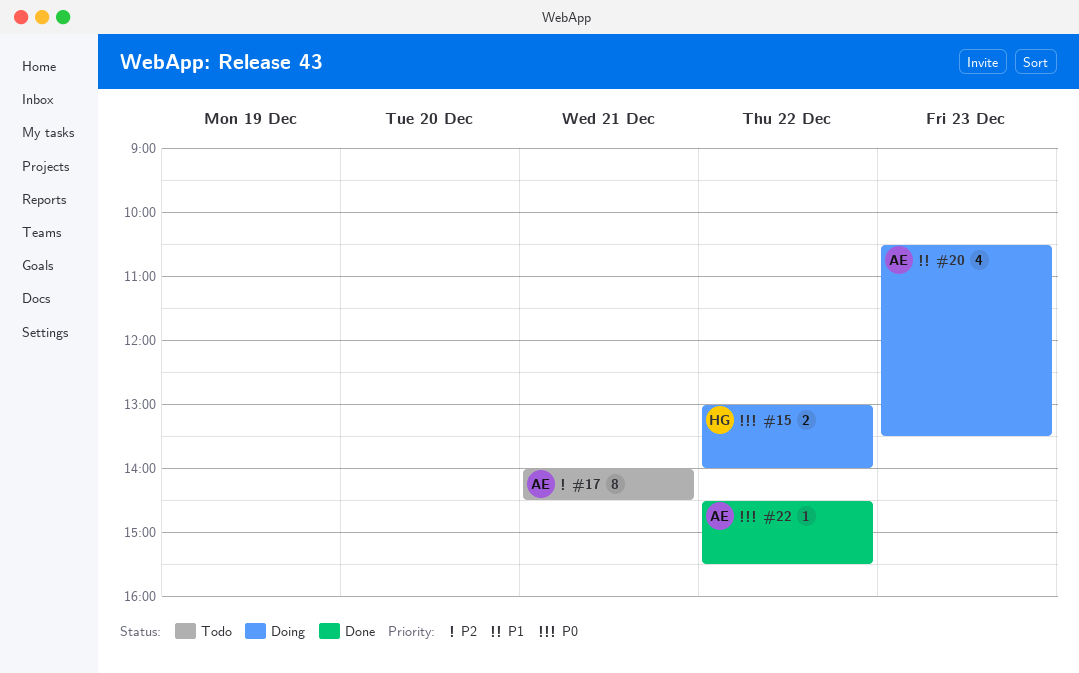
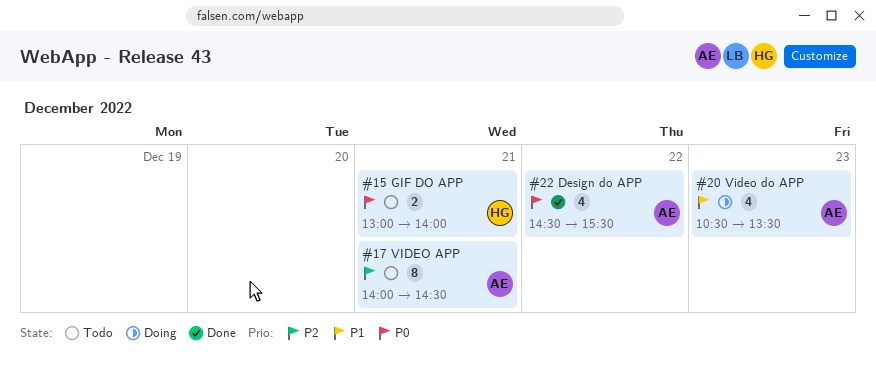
#15, status: Doing -> Todo
#15, day: Dec 22 -> Dec 21
#22, estimate: 1 -> 4

